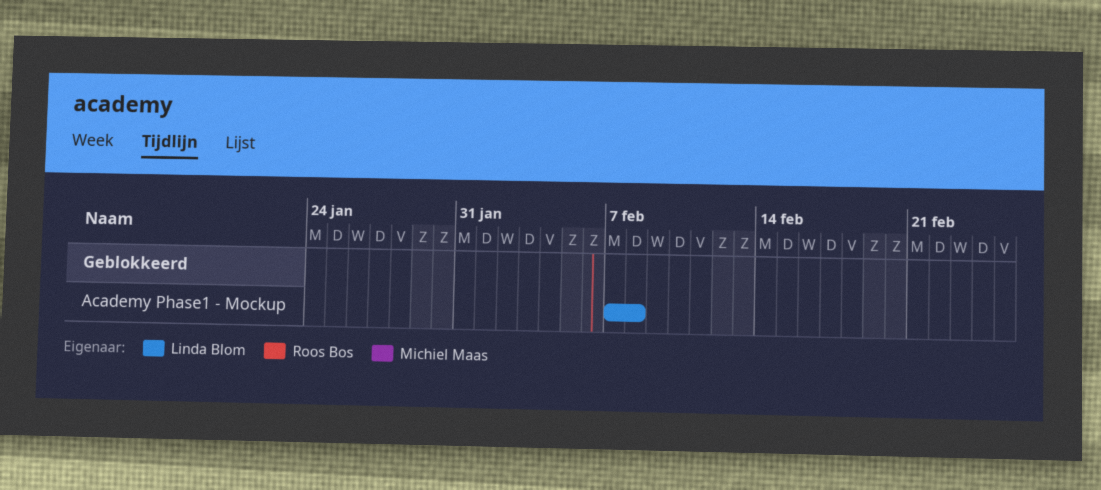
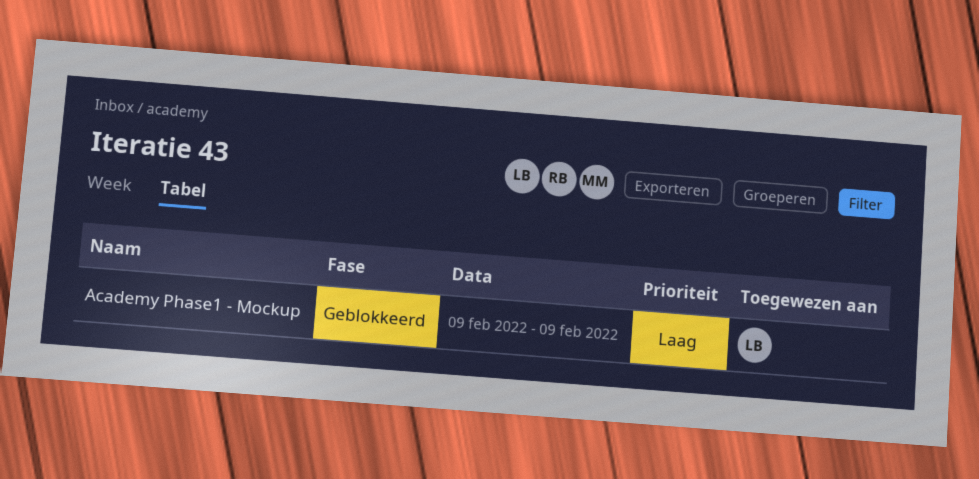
Academy Phase1 - Mockup, start: Feb 7 -> Feb 9
Academy Phase1 - Mockup, due: Feb 8 -> Feb 9

